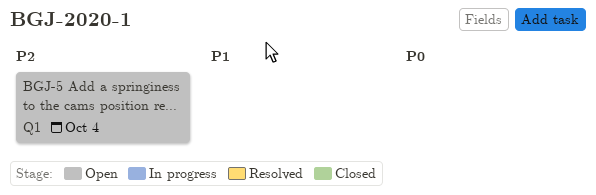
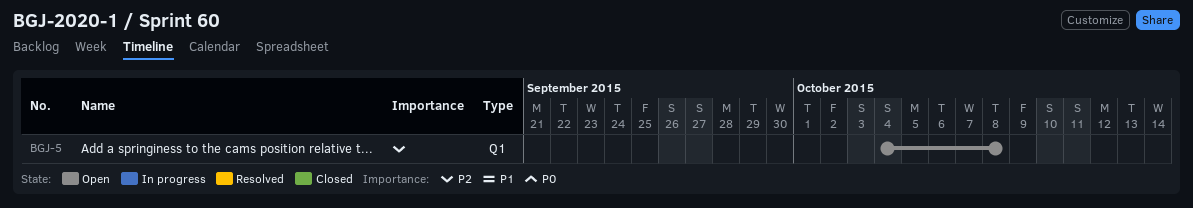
BGJ-5, due: Oct 4 -> Oct 8

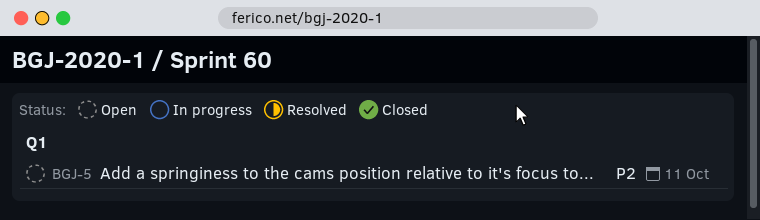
BGJ-5, due: Oct 8 -> Oct 11

